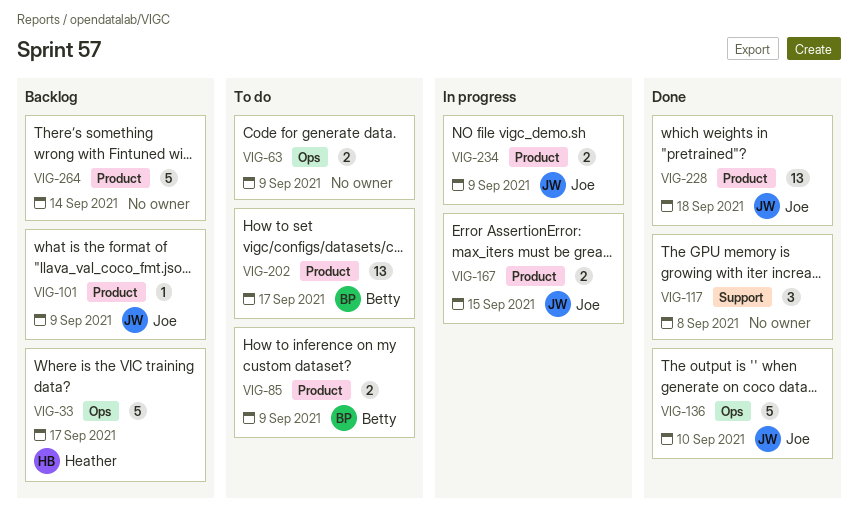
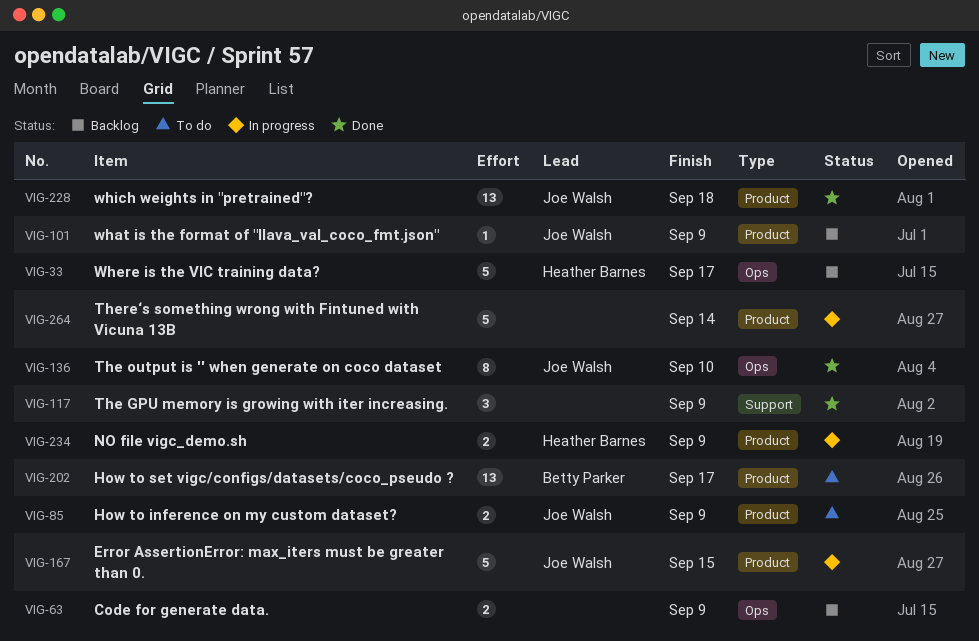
VIG-63, status: To do -> Backlog
VIG-85, owner: Betty Parker -> Joe Walsh
VIG-117, due: Sep 8 -> Sep 9
VIG-136, estimate: 5 -> 8
VIG-167, estimate: 2 -> 5
VIG-234, owner: Joe Walsh -> Heather Barnes
VIG-264, status: Backlog -> In progress

